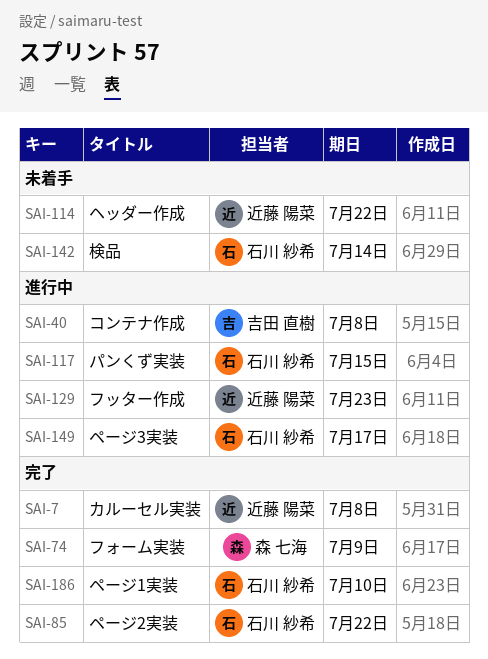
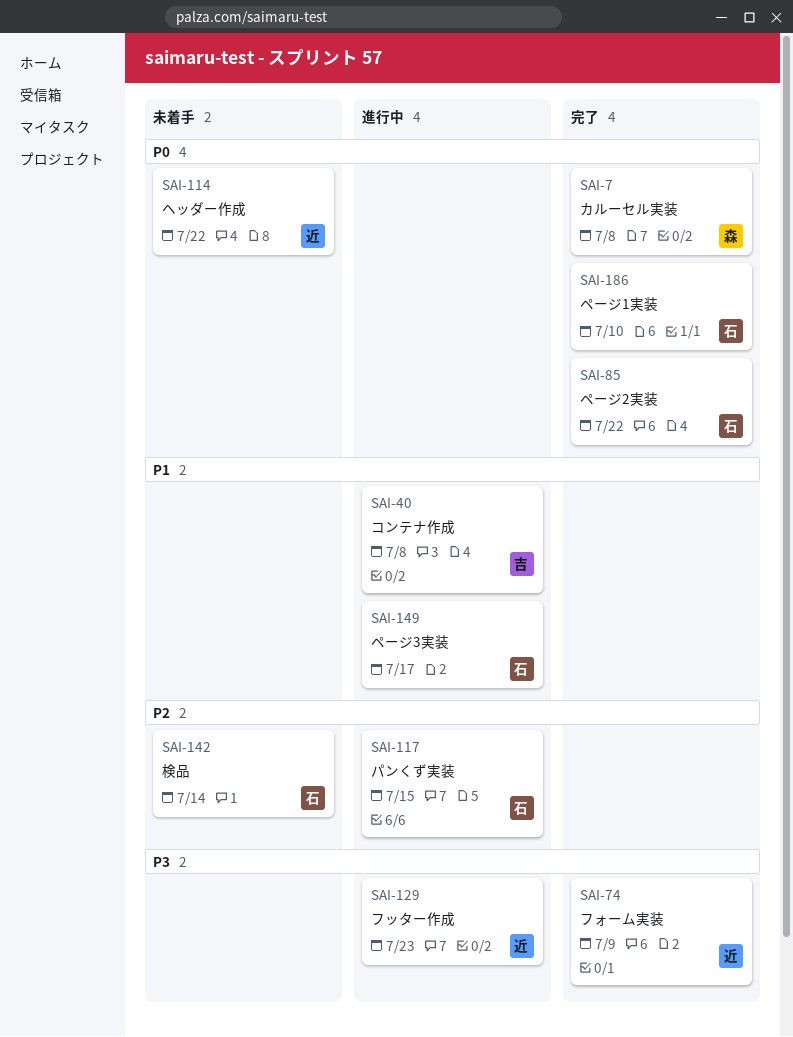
SAI-7, owner: 近藤 陽菜 -> 森 七海
SAI-74, owner: 森 七海 -> 近藤 陽菜

